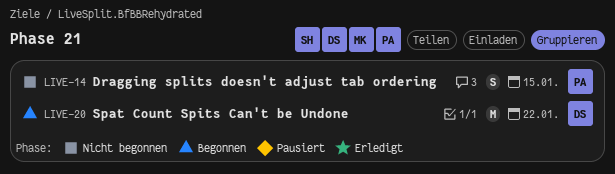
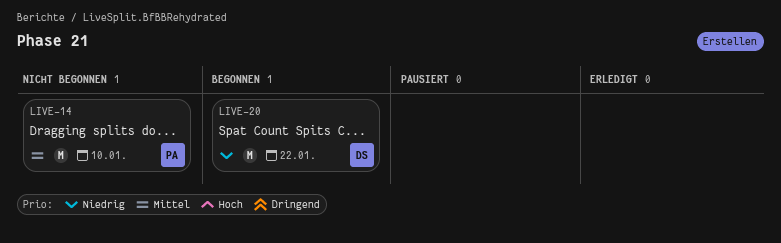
LIVE-14, estimate: S -> M
LIVE-14, due: Jan 15 -> Jan 10

